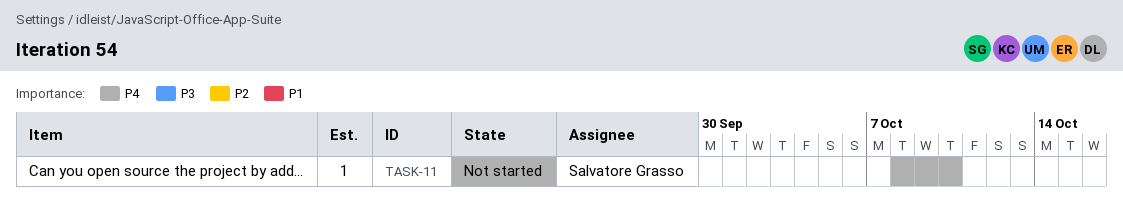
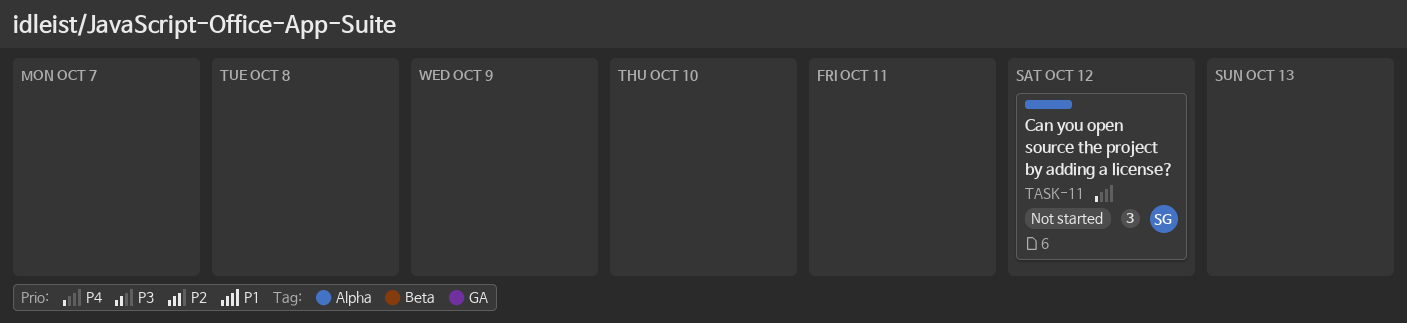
TASK-11, estimate: 1 -> 3
TASK-11, due: Oct 10 -> Oct 12

